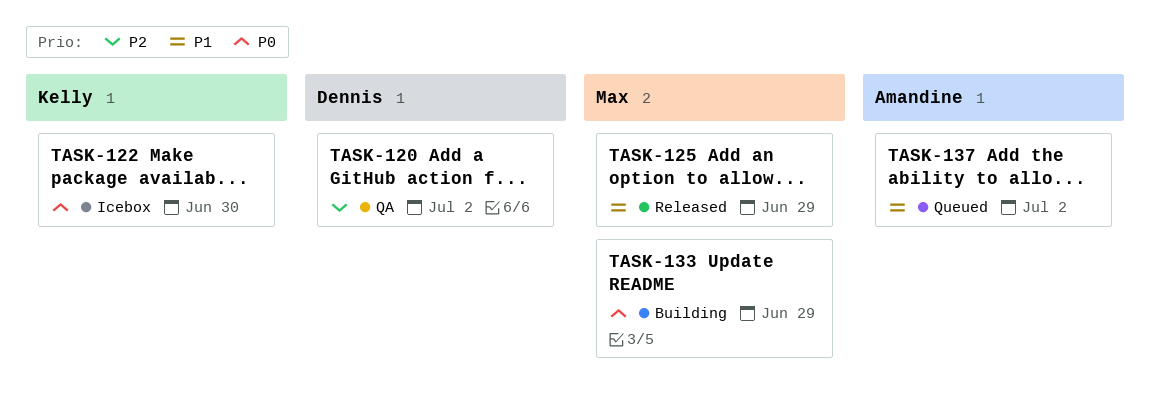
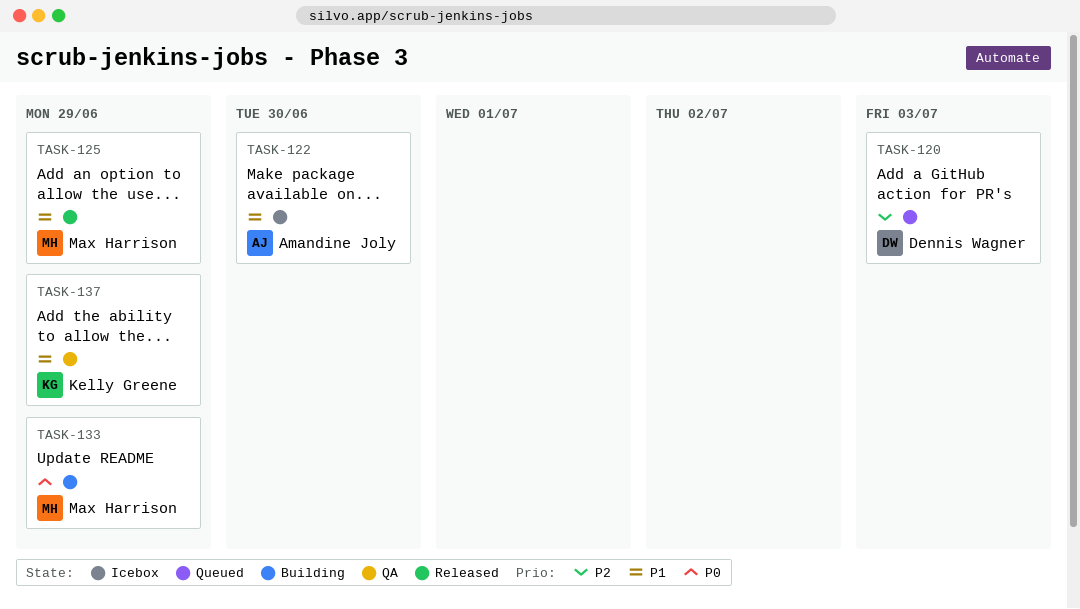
TASK-120, status: QA -> Queued
TASK-120, due: Jul 2 -> Jul 3
TASK-122, owner: Kelly Greene -> Amandine Joly
TASK-122, priority: P0 -> P1
TASK-137, status: Queued -> QA
TASK-137, owner: Amandine Joly -> Kelly Greene
TASK-137, due: Jul 2 -> Jun 29

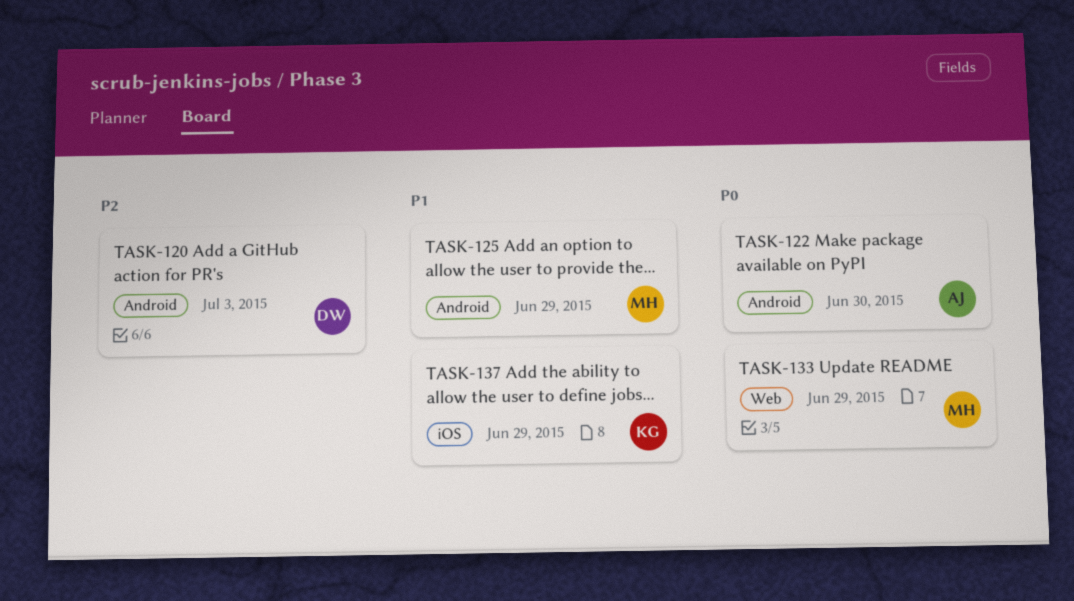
TASK-122, priority: P1 -> P0

